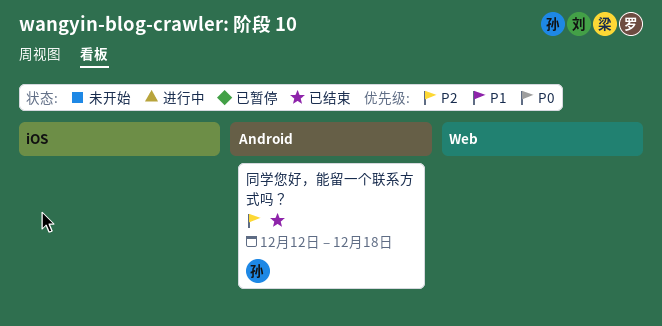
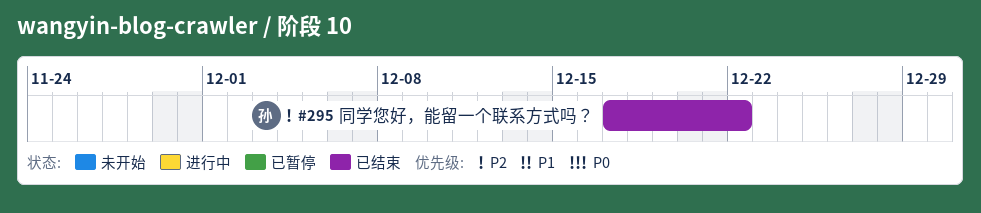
同学您好，能留一个联系方式吗？, start: Dec 12 -> Dec 17
同学您好，能留一个联系方式吗？, due: Dec 18 -> Dec 22

